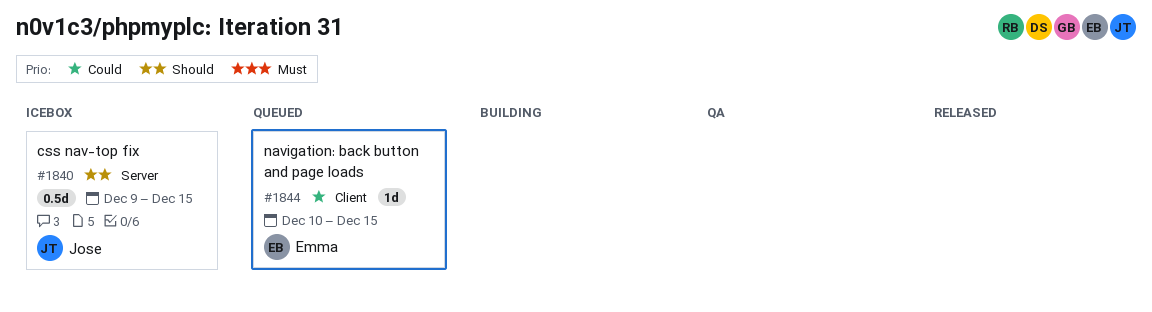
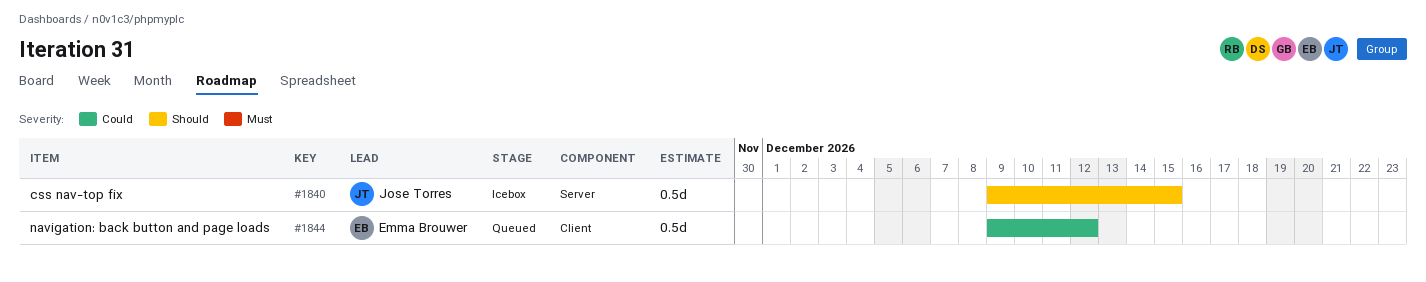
#1844, estimate: 1d -> 0.5d
#1844, start: Dec 10 -> Dec 9
#1844, due: Dec 15 -> Dec 12

